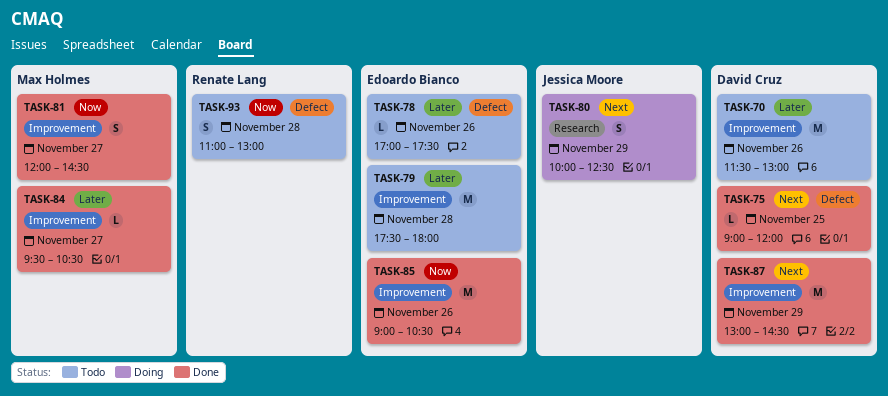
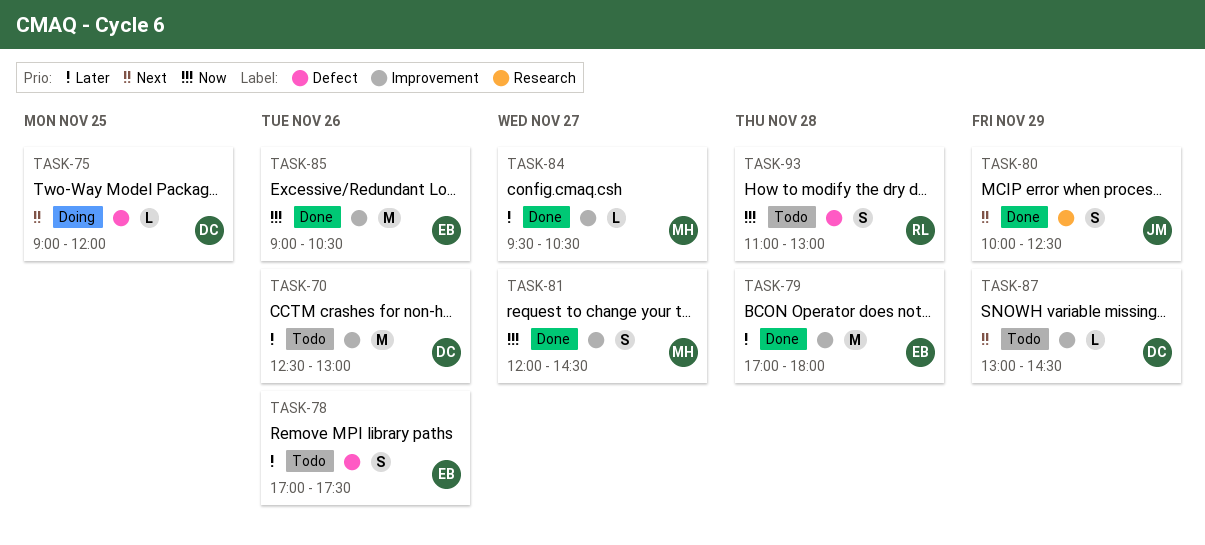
TASK-70, begins: 11:30 -> 12:30
TASK-75, status: Done -> Doing
TASK-78, estimate: L -> S
TASK-79, status: Todo -> Done
TASK-79, begins: 17:30 -> 17:00
TASK-80, status: Doing -> Done
TASK-87, status: Done -> Todo
TASK-87, estimate: M -> L

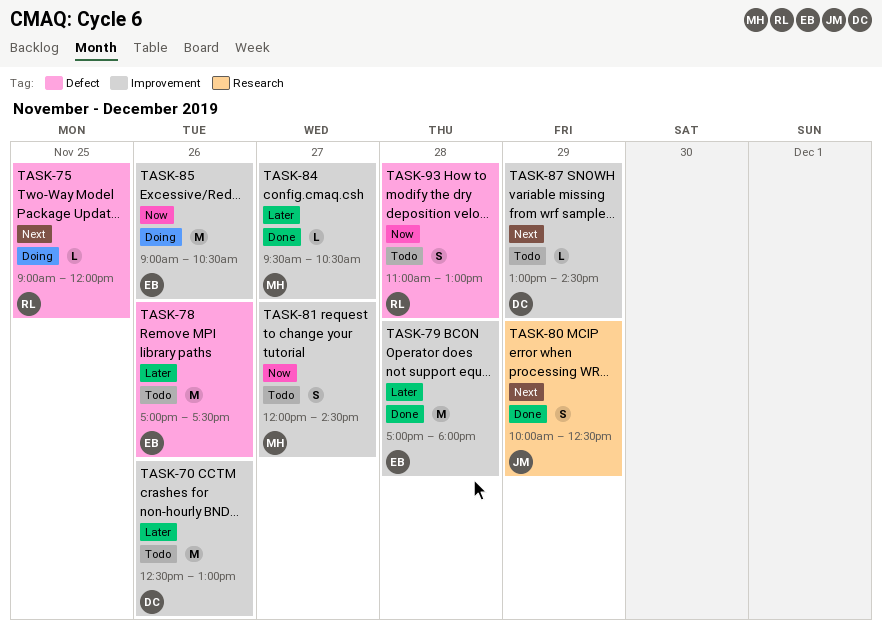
TASK-75, owner: DC -> RL
TASK-78, estimate: S -> M
TASK-81, status: Done -> Todo
TASK-85, status: Done -> Doing

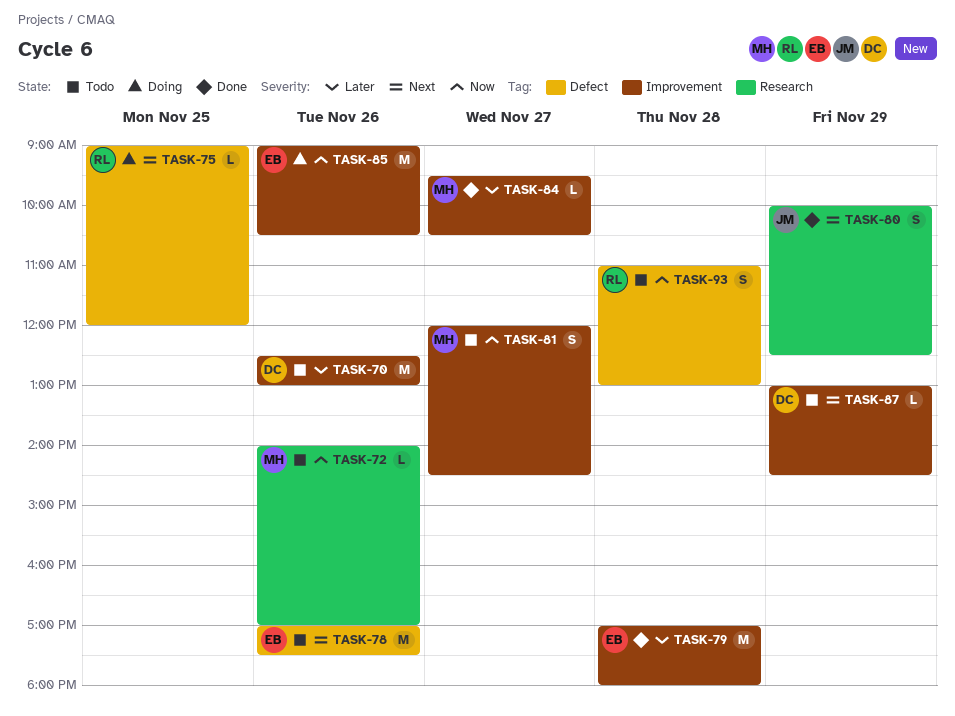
TASK-72: none -> present
TASK-78, priority: Later -> Next

